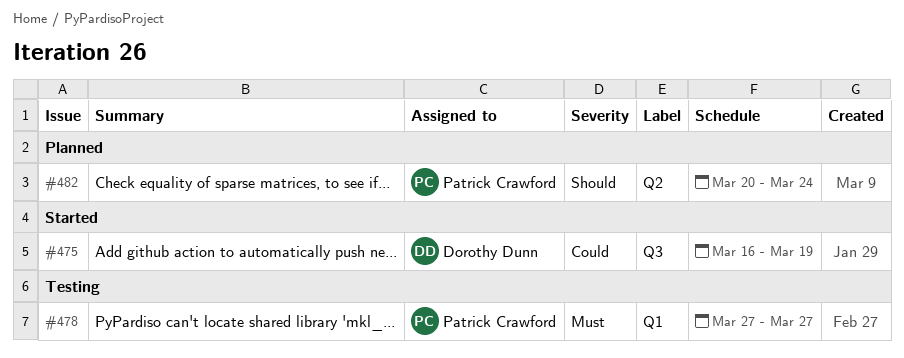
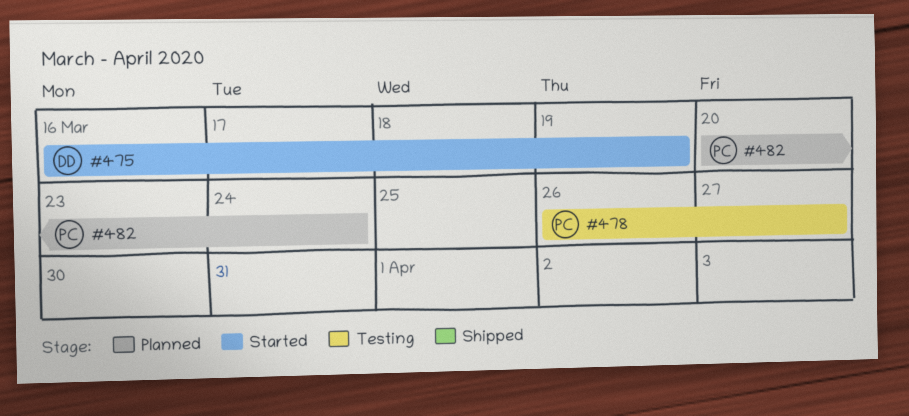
#478, start: Mar 27 -> Mar 26

